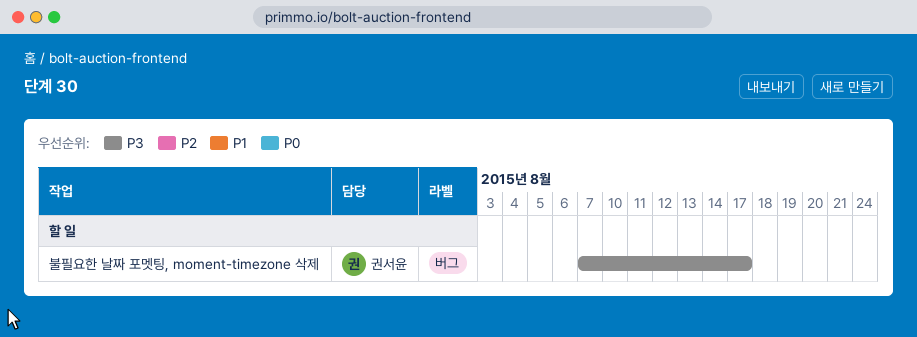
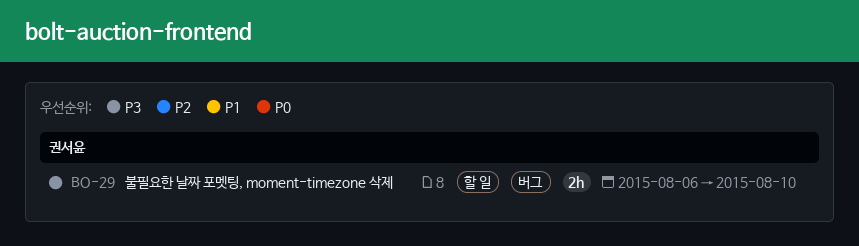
불필요한 날짜 포멧팅, moment-timezone 삭제, start: Aug 7 -> Aug 6
불필요한 날짜 포멧팅, moment-timezone 삭제, due: Aug 17 -> Aug 10

